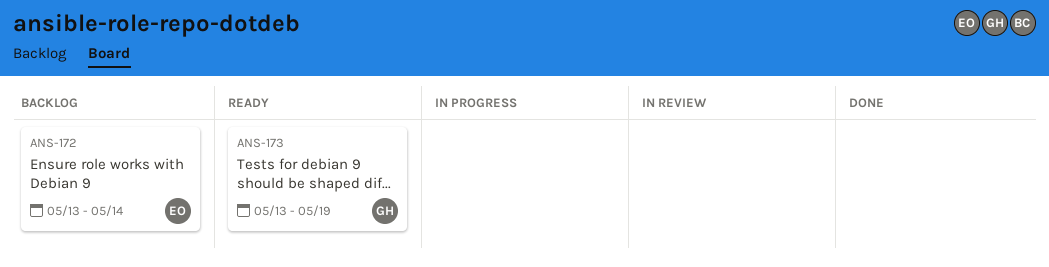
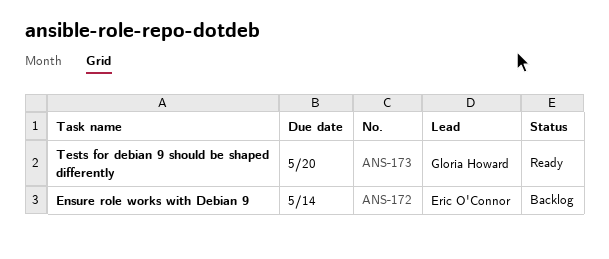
ANS-173, due: May 19 -> May 20

